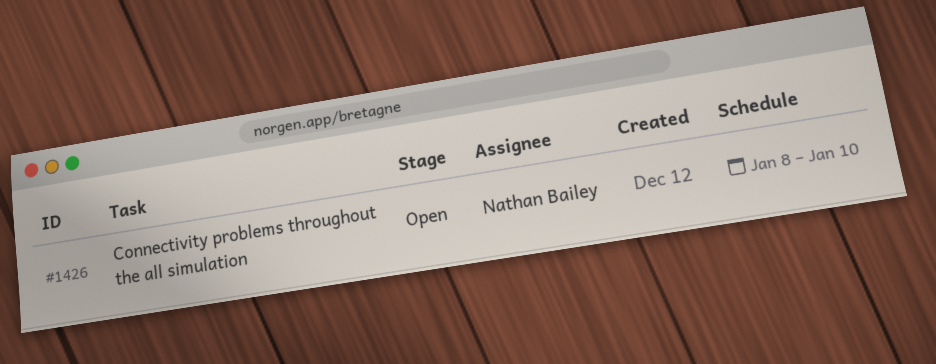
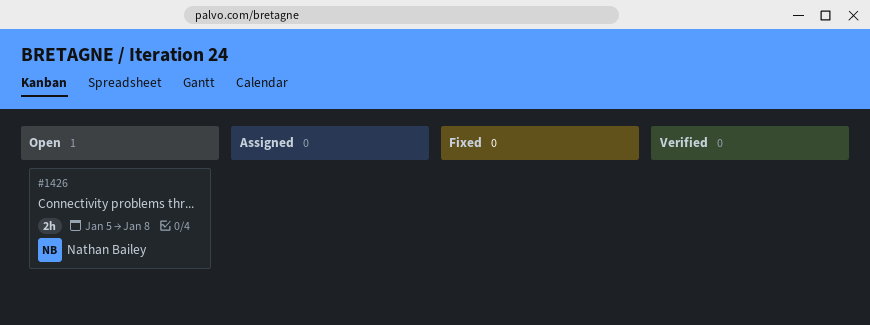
#1426, start: Jan 8 -> Jan 5
#1426, due: Jan 10 -> Jan 8

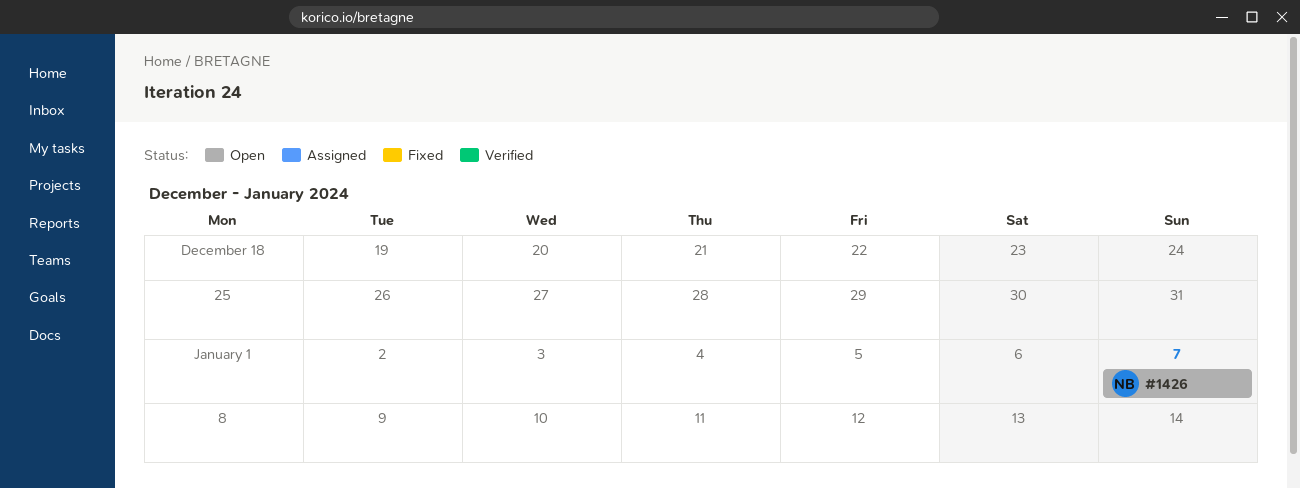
#1426, start: Jan 5 -> Jan 7
#1426, due: Jan 8 -> Jan 7

